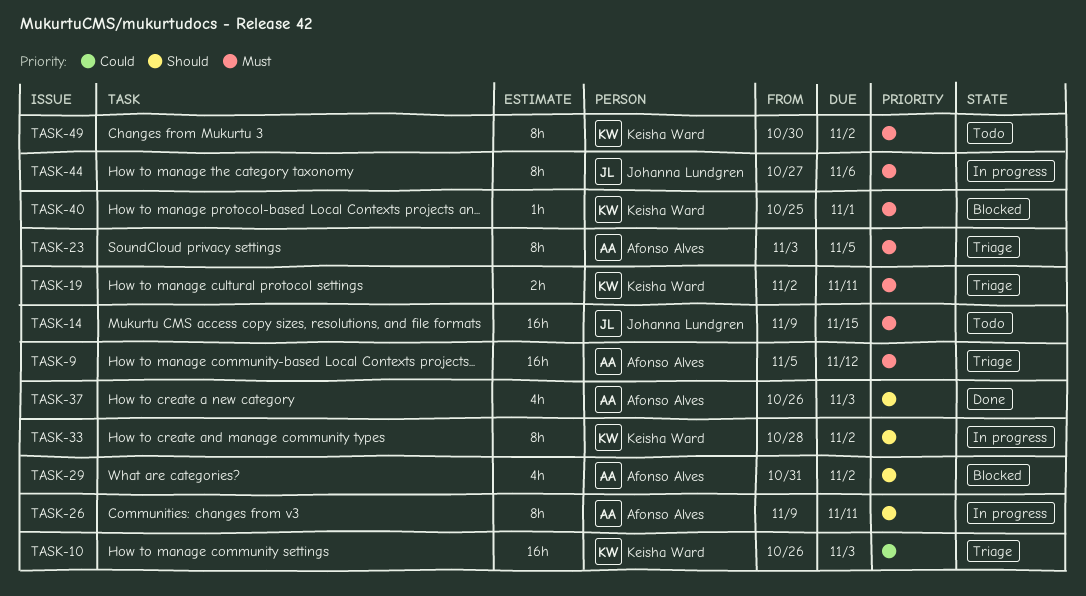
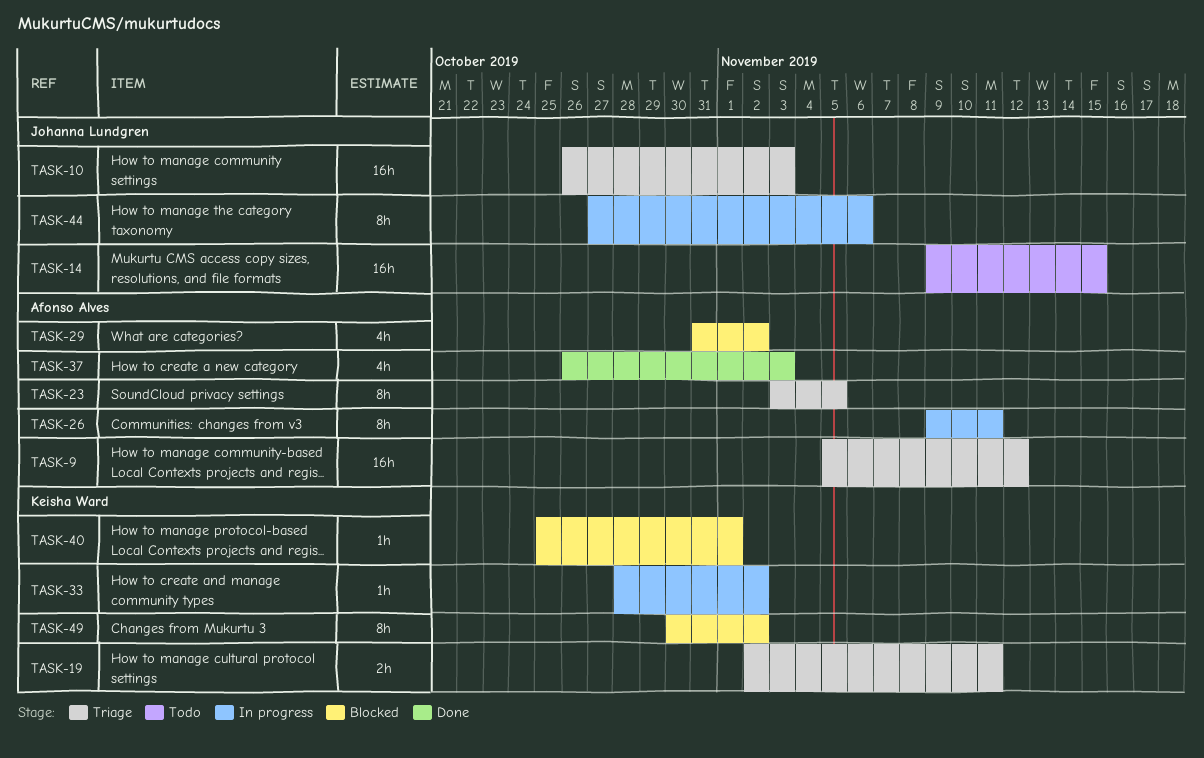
TASK-10, owner: Keisha Ward -> Johanna Lundgren
TASK-33, estimate: 8h -> 1h
TASK-49, status: Todo -> Blocked

